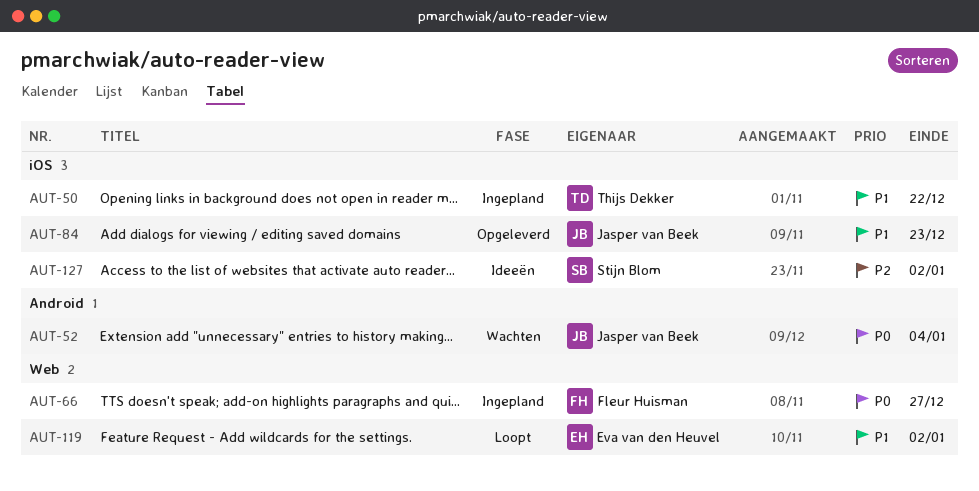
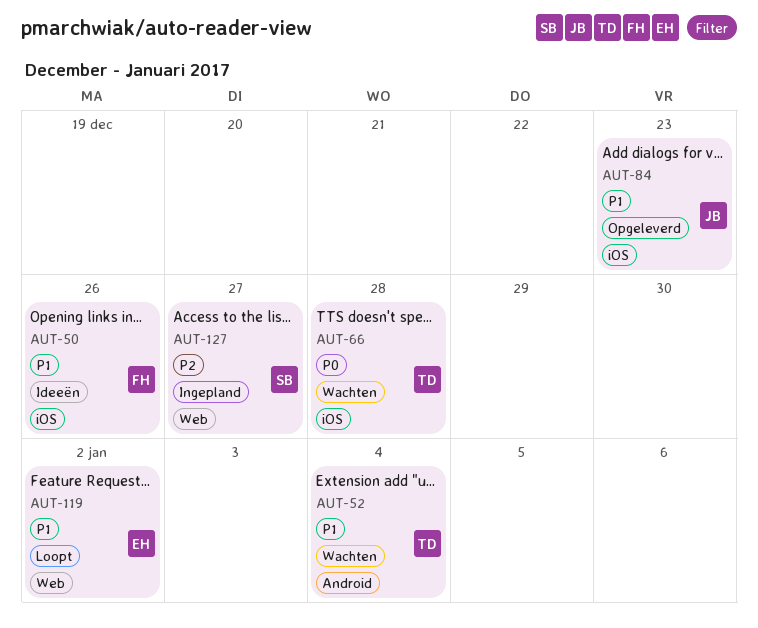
AUT-50, status: Ingepland -> Ideeën
AUT-50, owner: Thijs Dekker -> Fleur Huisman
AUT-50, due: Dec 22 -> Dec 26
AUT-52, owner: Jasper van Beek -> Thijs Dekker
AUT-52, priority: P0 -> P1
AUT-66, status: Ingepland -> Wachten
AUT-66, owner: Fleur Huisman -> Thijs Dekker
AUT-66, label: Web -> iOS
AUT-66, due: Dec 27 -> Dec 28
AUT-127, status: Ideeën -> Ingepland
AUT-127, label: iOS -> Web
AUT-127, due: Jan 2 -> Dec 27

